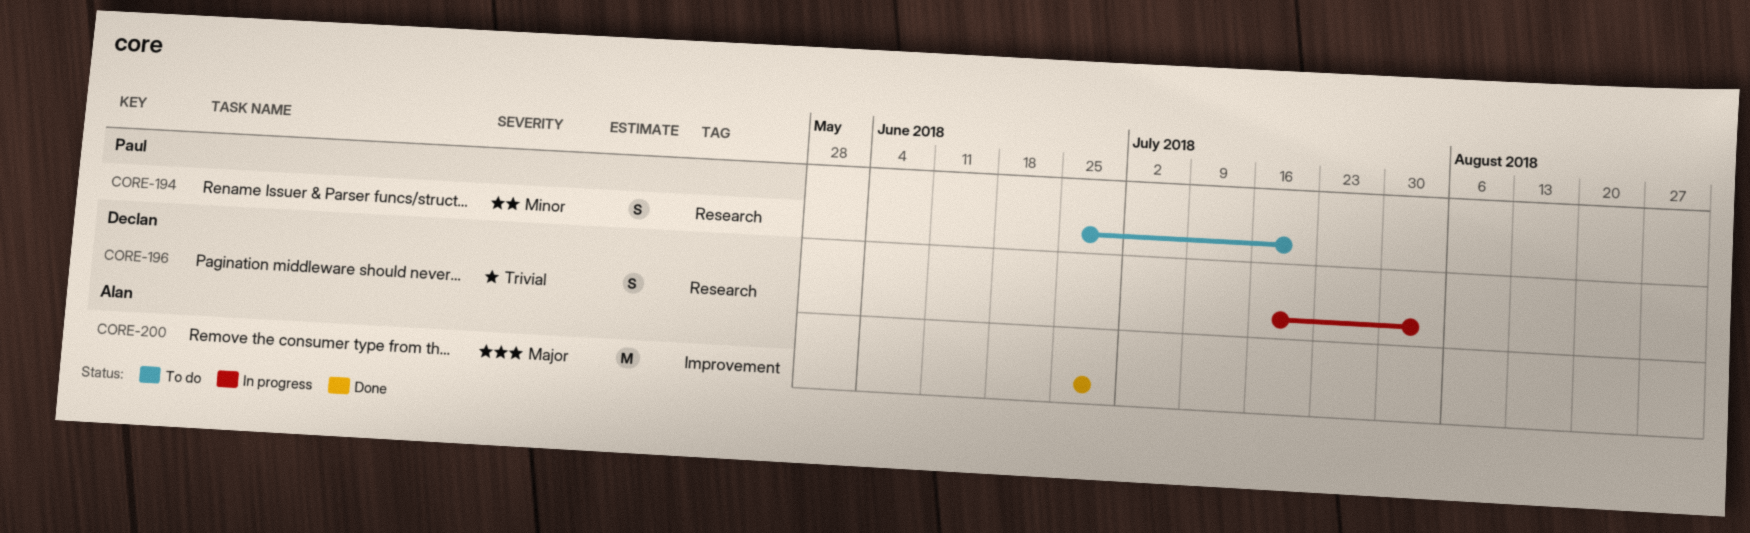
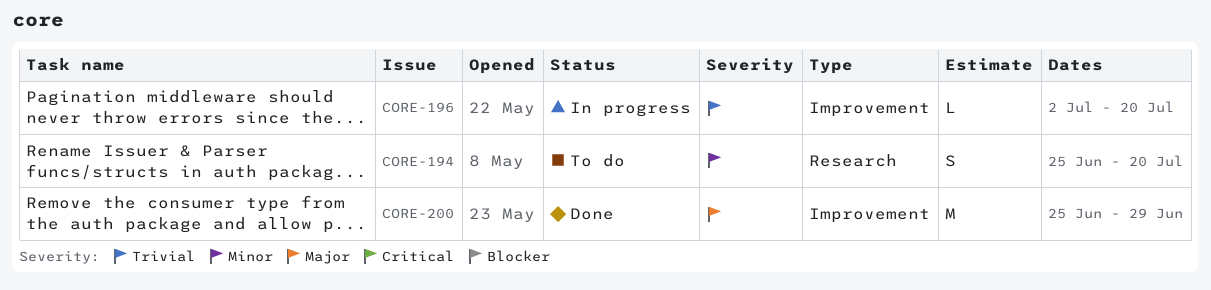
CORE-196, label: Research -> Improvement
CORE-196, estimate: S -> L
CORE-196, start: Jul 16 -> Jul 2
CORE-196, due: Aug 3 -> Jul 20

